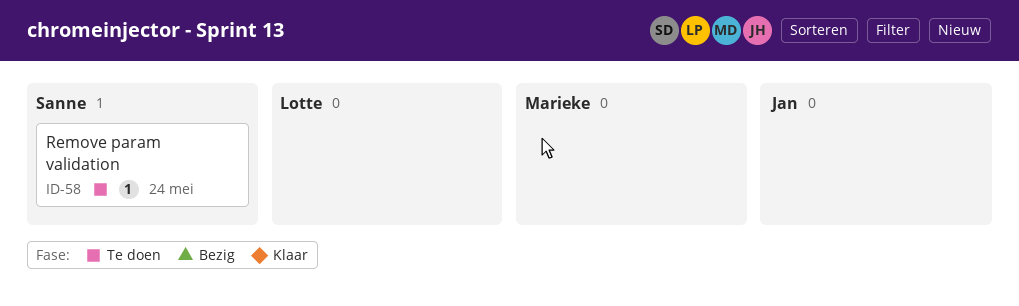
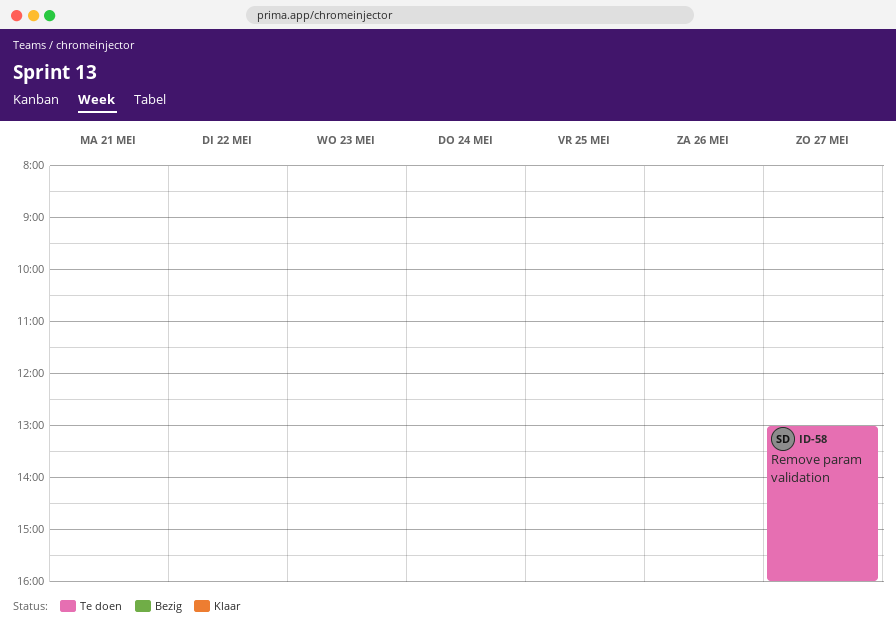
ID-58, day: May 24 -> May 27

